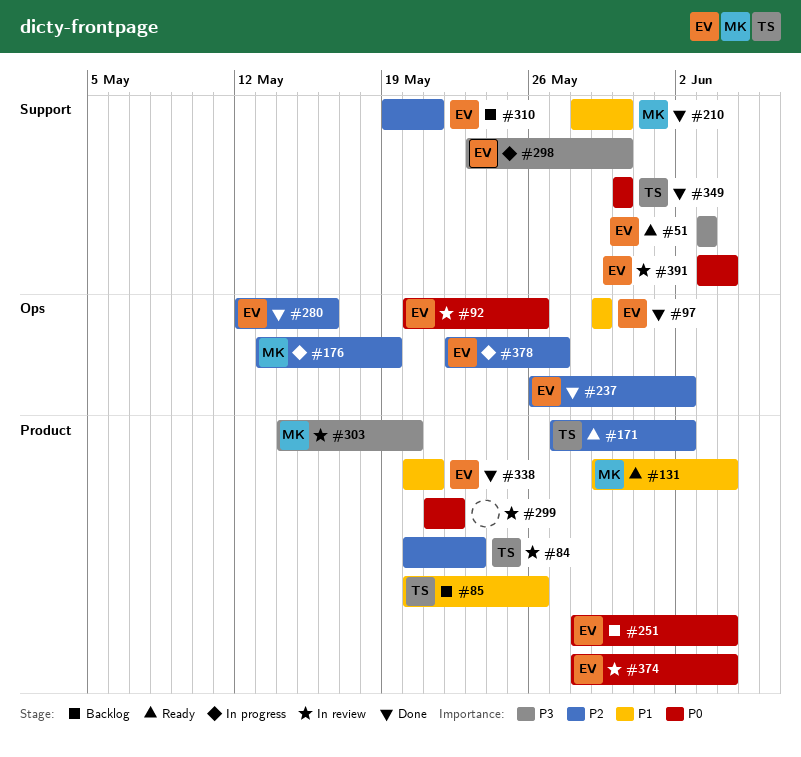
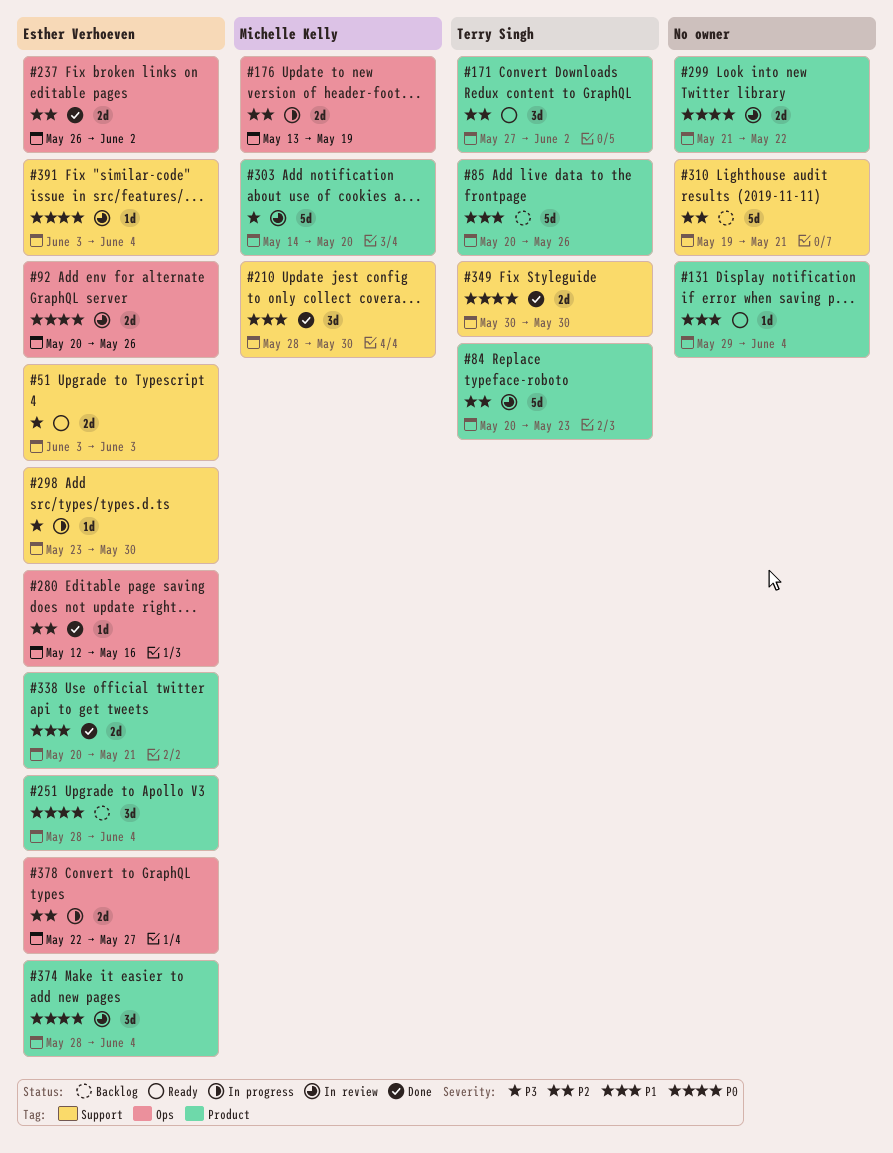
#97: present -> none
#131, owner: Michelle Kelly -> none
#310, owner: Esther Verhoeven -> none

